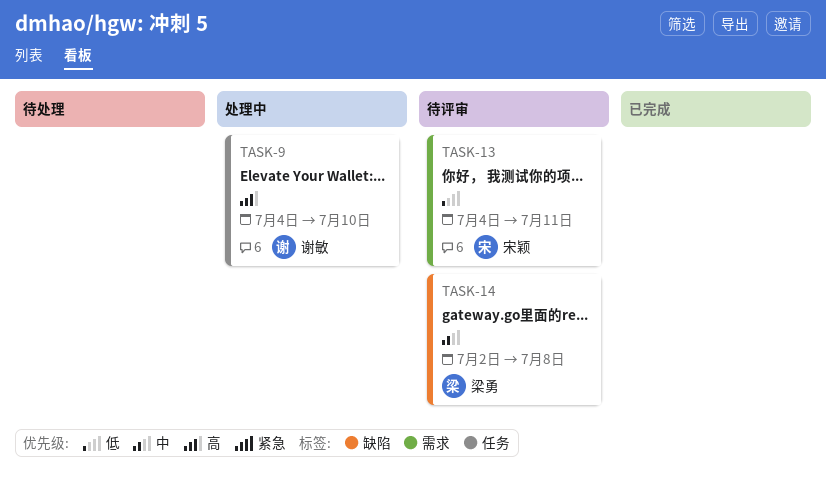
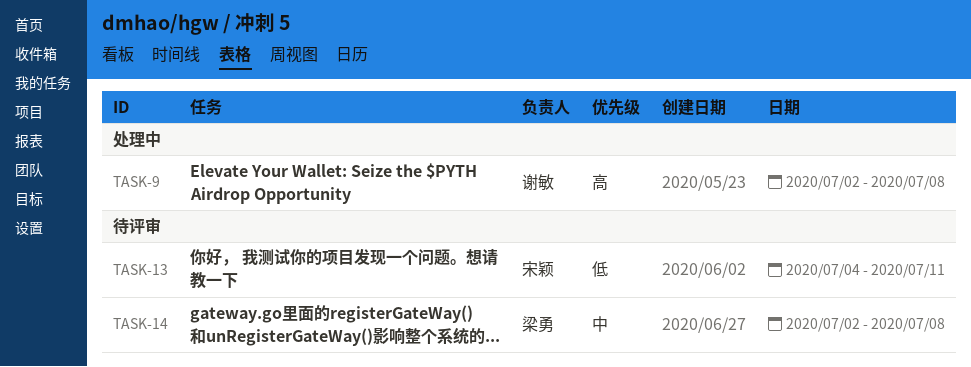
TASK-9, start: Jul 4 -> Jul 2
TASK-9, due: Jul 10 -> Jul 8

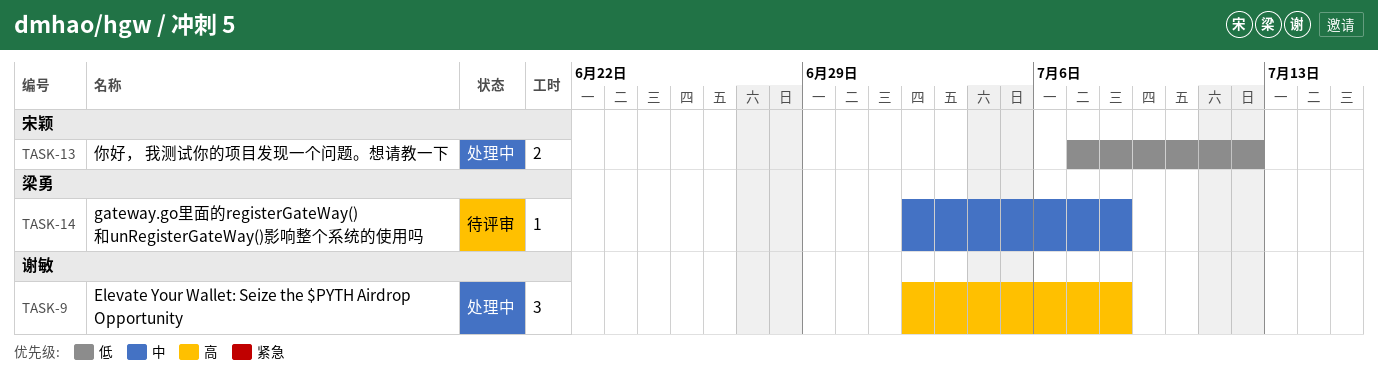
TASK-13, status: 待评审 -> 处理中
TASK-13, start: Jul 4 -> Jul 7
TASK-13, due: Jul 11 -> Jul 12

